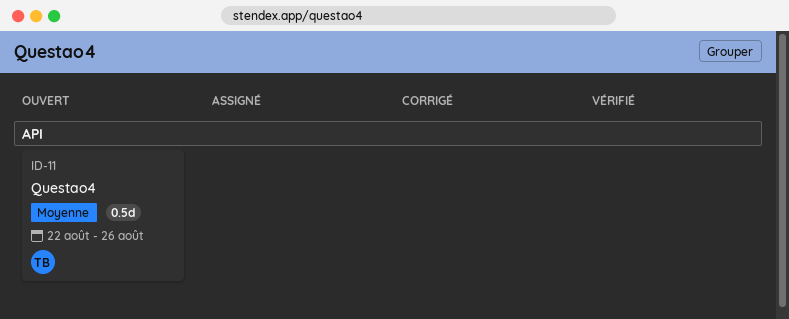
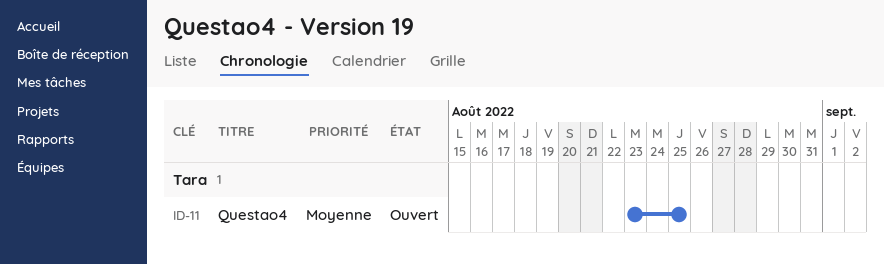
ID-11, start: Aug 22 -> Aug 23
ID-11, due: Aug 26 -> Aug 25

